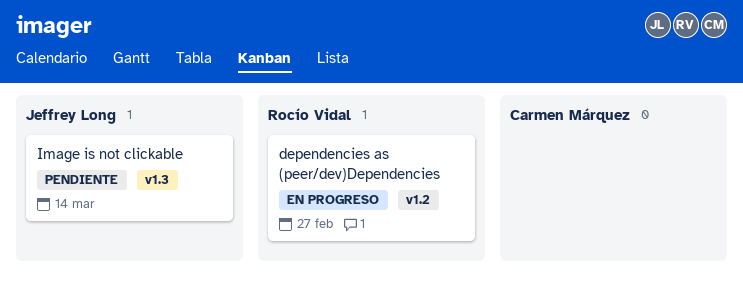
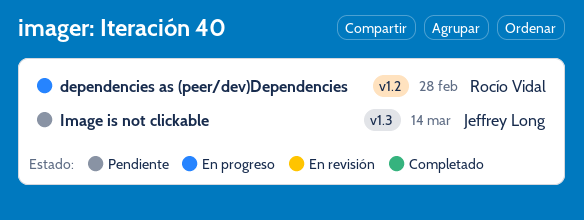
dependencies as (peer/dev)Dependencies, due: Feb 27 -> Feb 28

